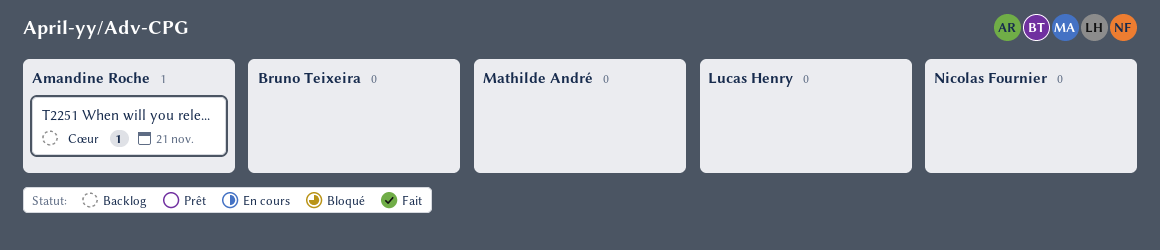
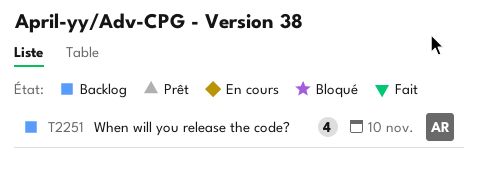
T2251, estimate: 1 -> 4
T2251, due: Nov 21 -> Nov 10

